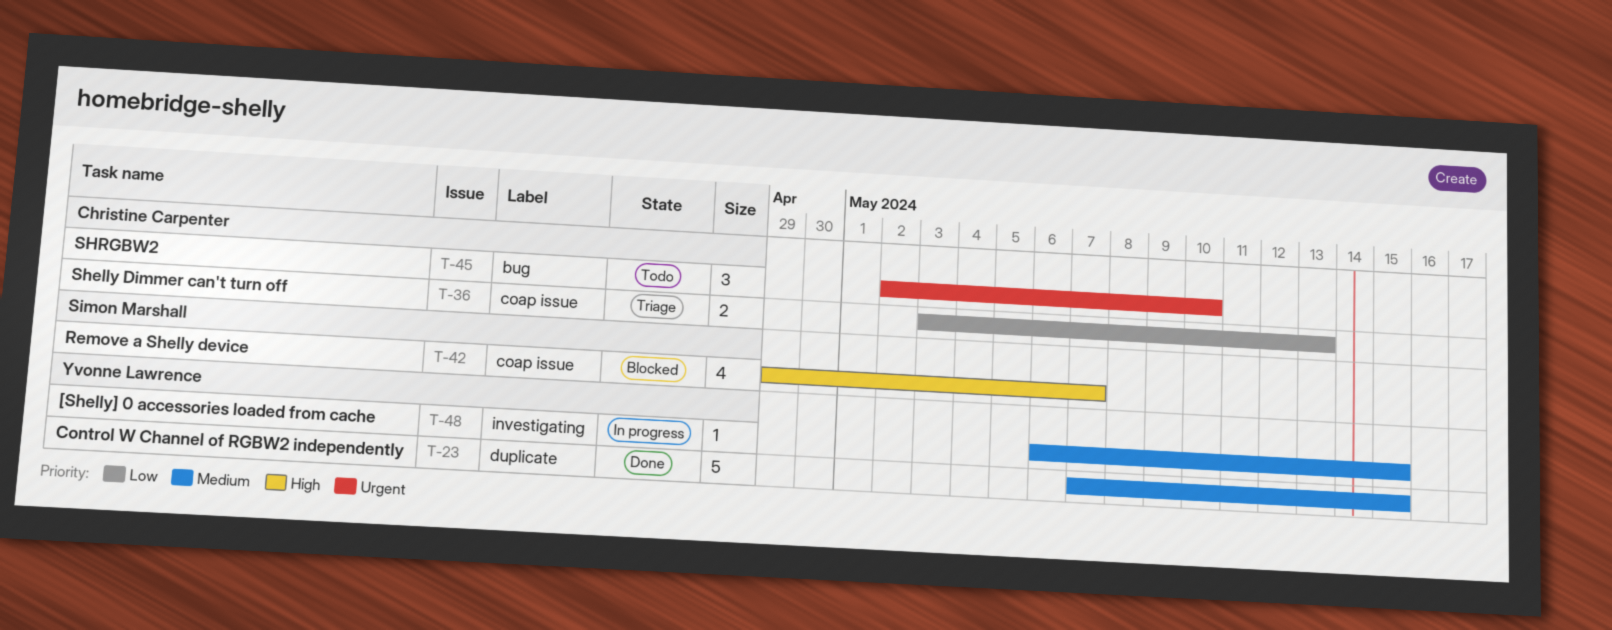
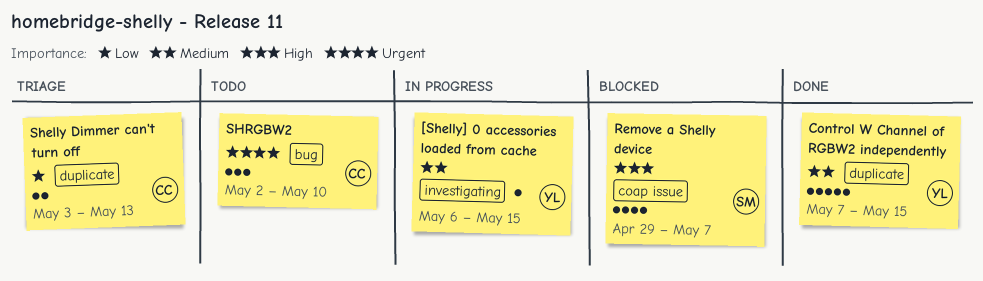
Shelly Dimmer can't turn off, label: coap issue -> duplicate

